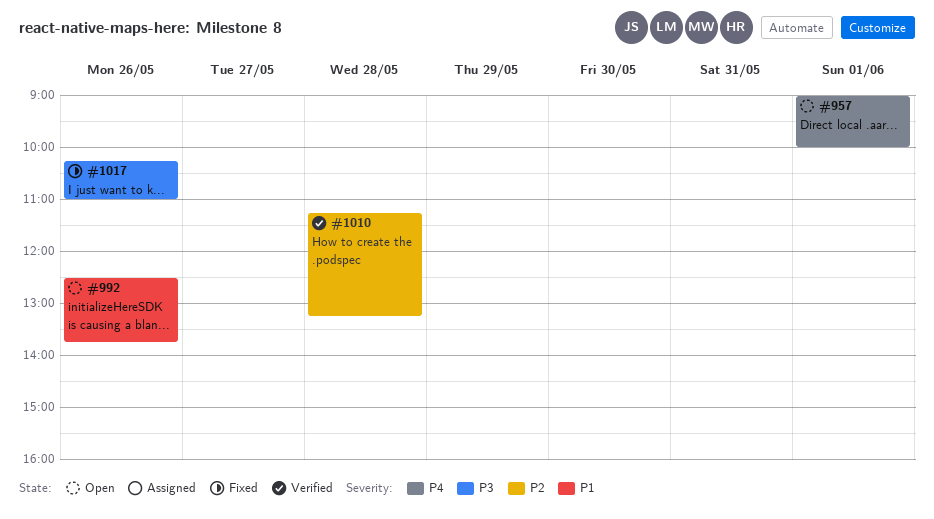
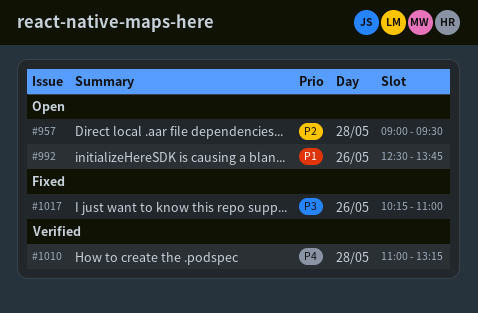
#957, priority: P4 -> P2
#957, day: Jun 1 -> May 28
#957, ends: 10:00 -> 09:30
#1010, priority: P2 -> P4
#1010, begins: 11:15 -> 11:00

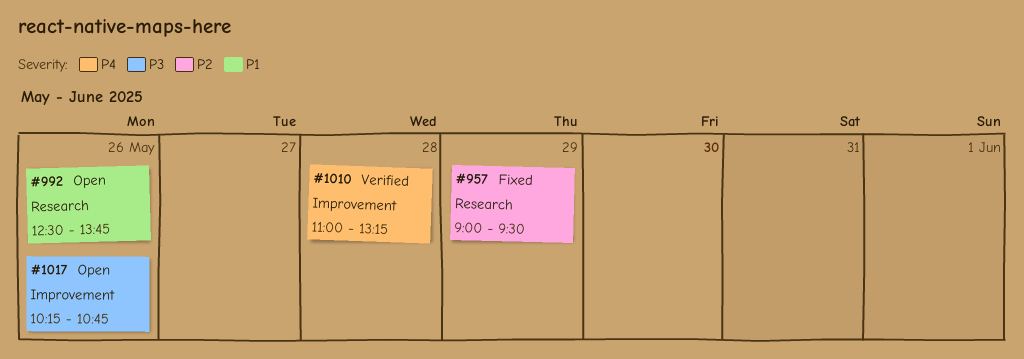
#957, status: Open -> Fixed
#957, day: May 28 -> May 29
#1017, status: Fixed -> Open
#1017, ends: 11:00 -> 10:45

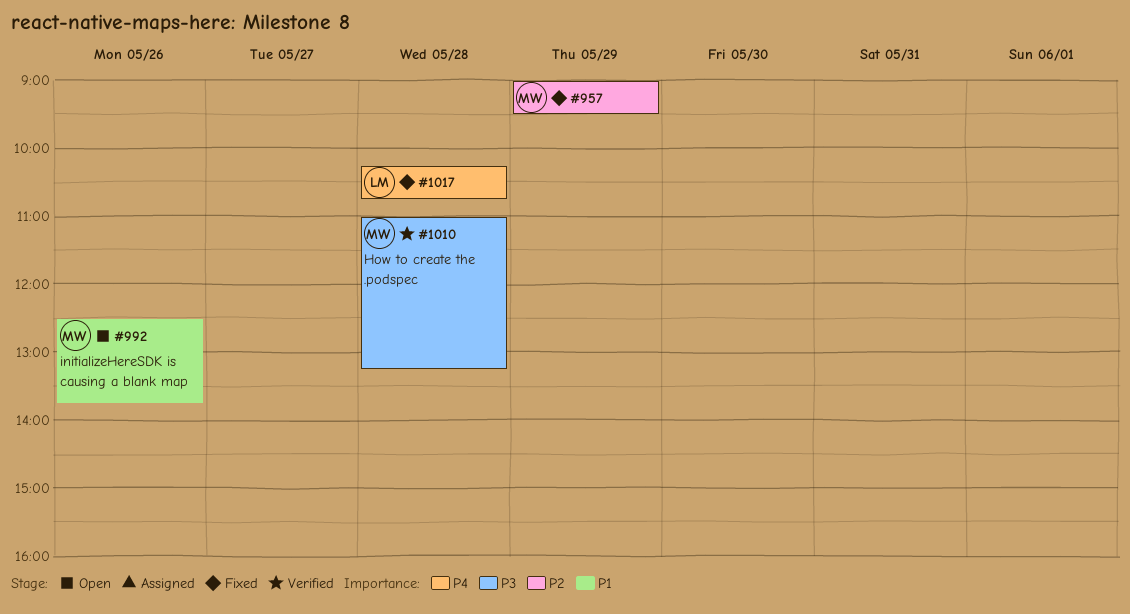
#1010, priority: P4 -> P3
#1017, status: Open -> Fixed
#1017, priority: P3 -> P4
#1017, day: May 26 -> May 28

